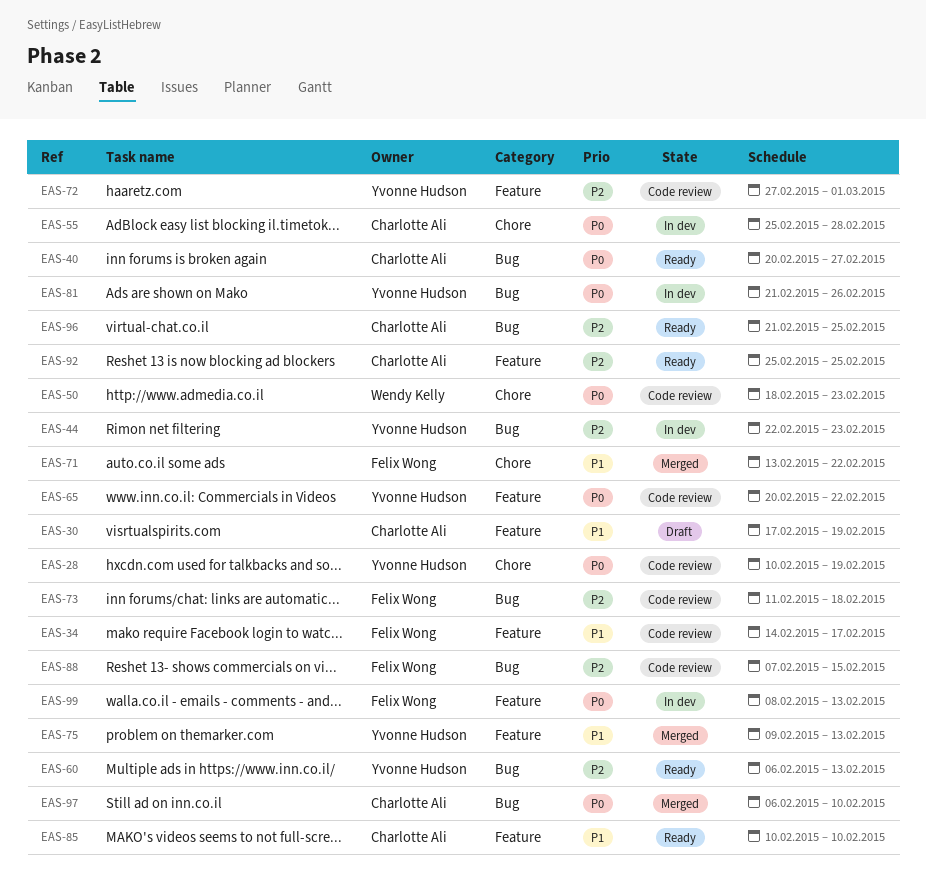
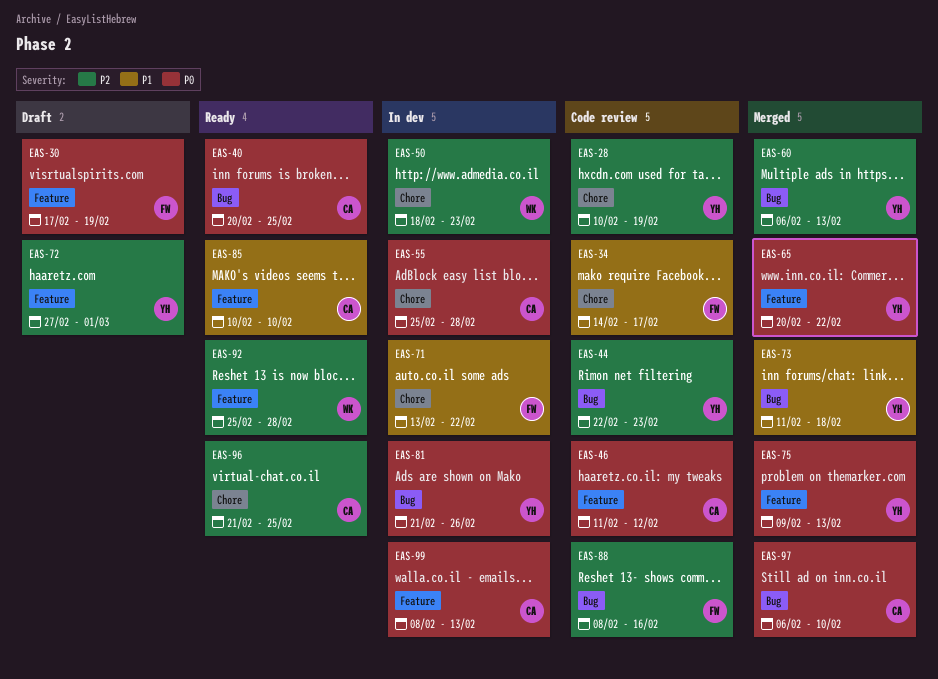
EAS-28, priority: P0 -> P2
EAS-30, owner: Charlotte Ali -> Felix Wong
EAS-30, priority: P1 -> P0
EAS-34, label: Feature -> Chore
EAS-40, due: Feb 27 -> Feb 25
EAS-44, status: In dev -> Code review
EAS-46: none -> present
EAS-50, status: Code review -> In dev
EAS-50, priority: P0 -> P2
EAS-60, status: Ready -> Merged
EAS-65, status: Code review -> Merged
EAS-71, status: Merged -> In dev
EAS-72, status: Code review -> Draft
EAS-73, status: Code review -> Merged
EAS-73, owner: Felix Wong -> Yvonne Hudson
EAS-73, priority: P2 -> P1
EAS-75, priority: P1 -> P0
EAS-88, start: Feb 7 -> Feb 8
EAS-88, due: Feb 15 -> Feb 16
EAS-92, owner: Charlotte Ali -> Wendy Kelly
EAS-92, due: Feb 25 -> Feb 28
EAS-96, label: Bug -> Chore
EAS-99, owner: Felix Wong -> Charlotte Ali

